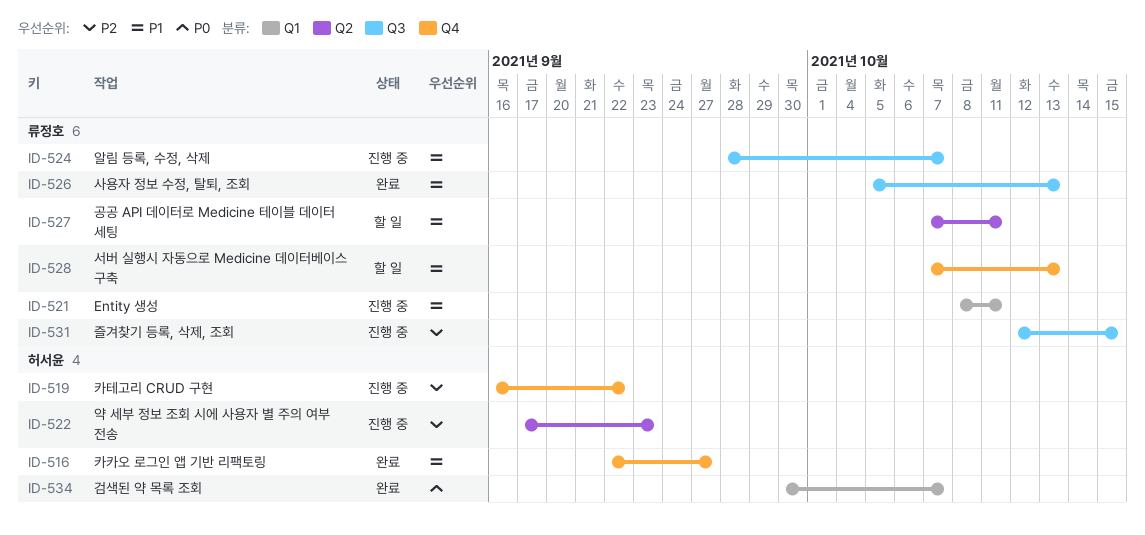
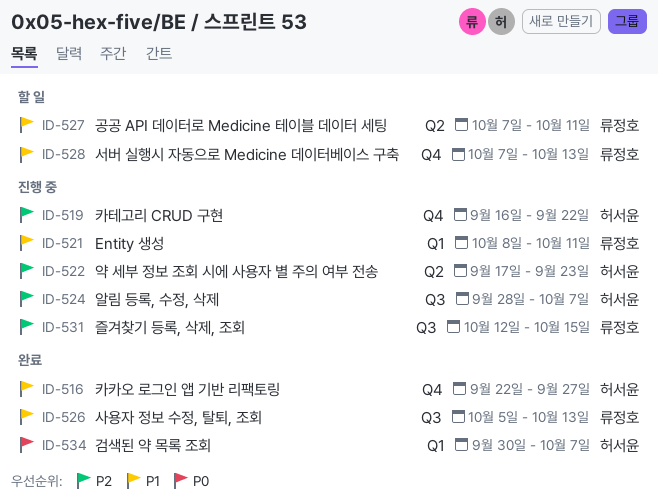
ID-524, owner: 류정호 -> 허서윤
ID-524, priority: P1 -> P2

